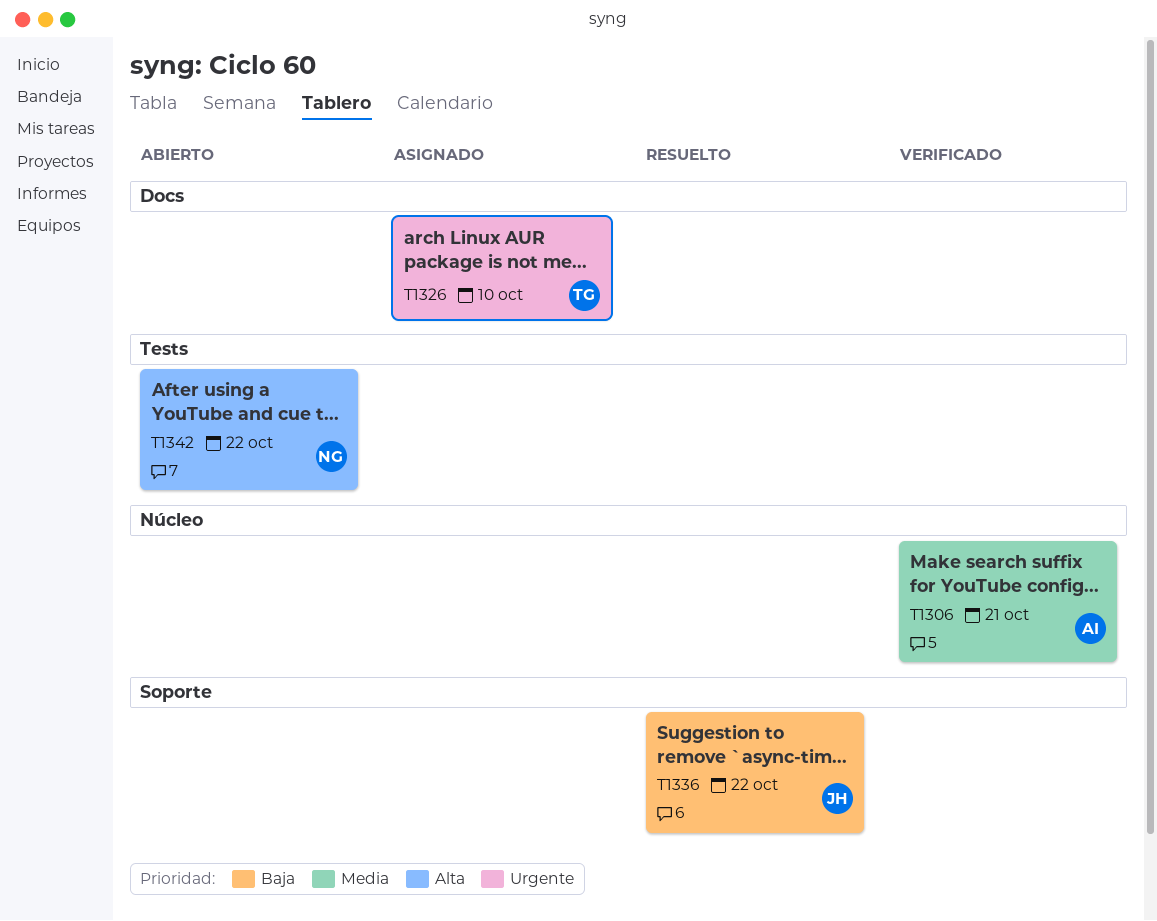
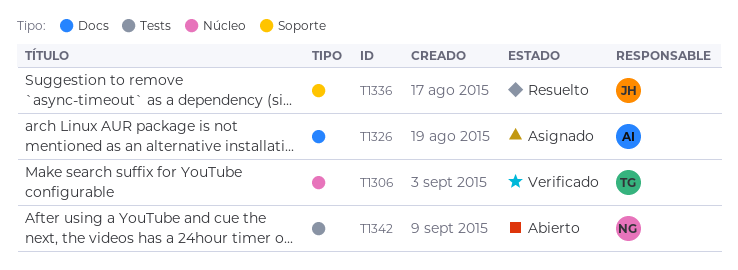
T1306, owner: AI -> TG
T1326, owner: TG -> AI

